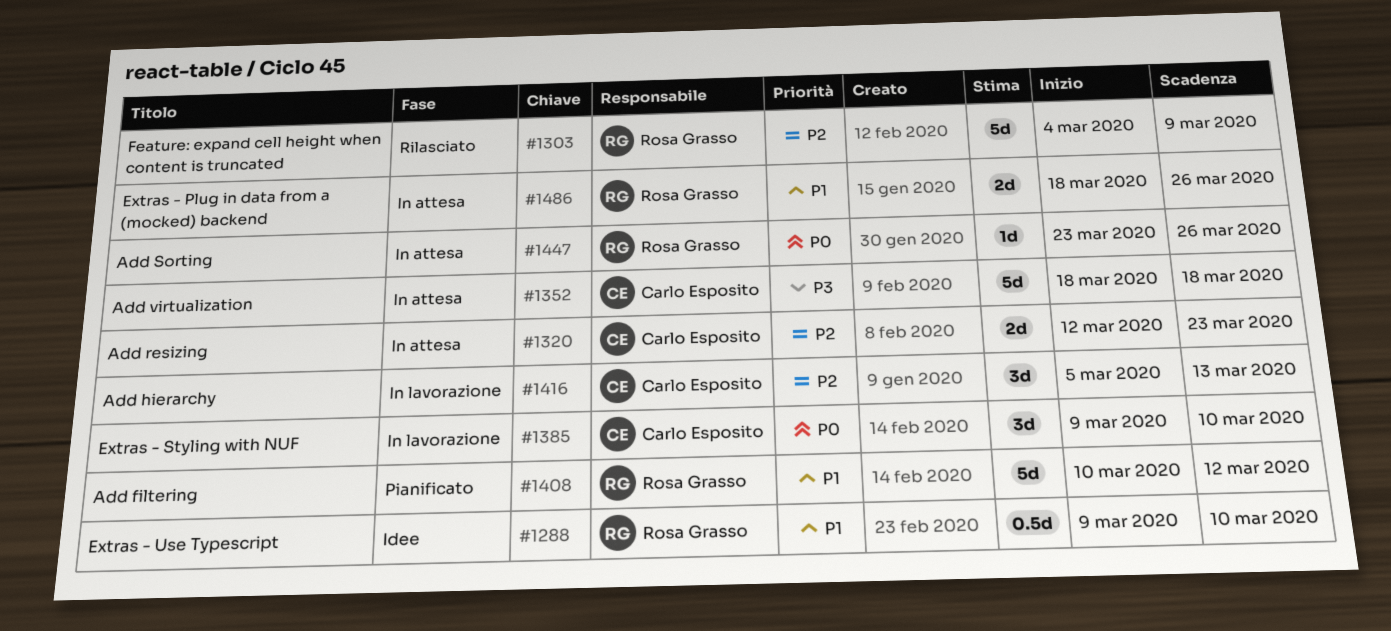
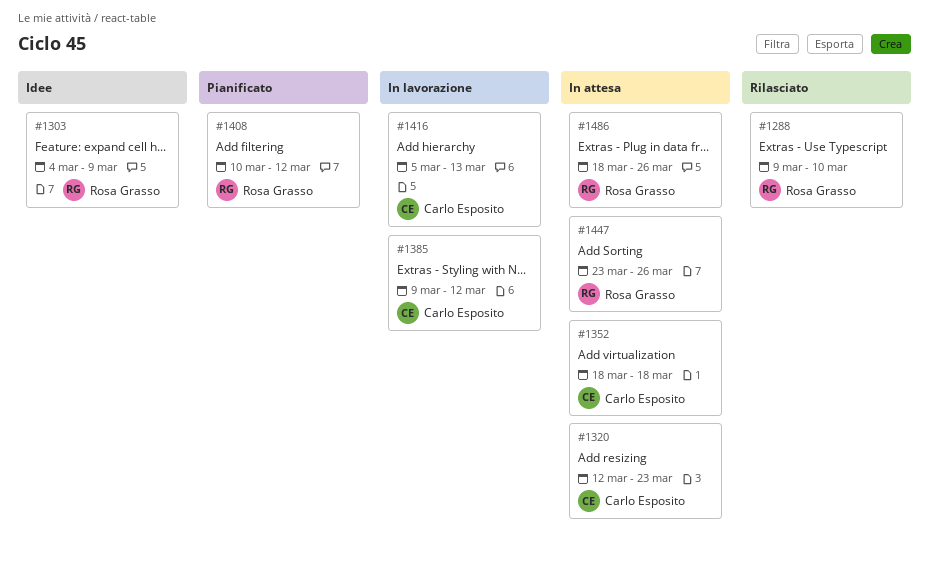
#1288, status: Idee -> Rilasciato
#1303, status: Rilasciato -> Idee
#1385, due: Mar 10 -> Mar 12

